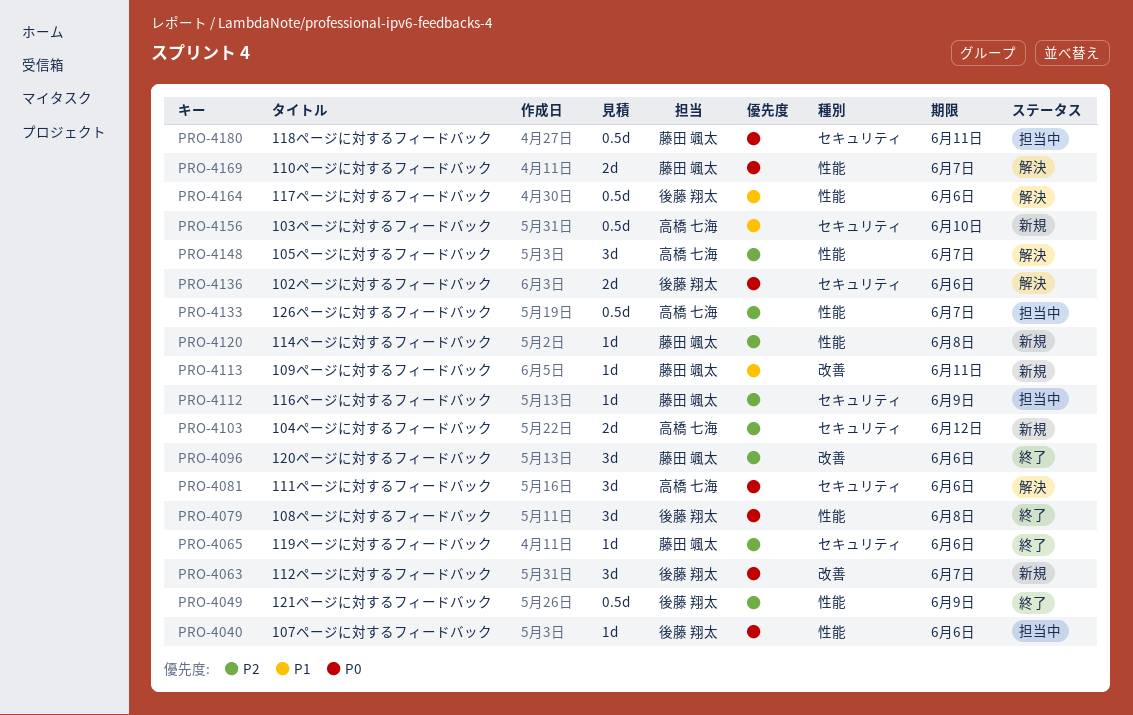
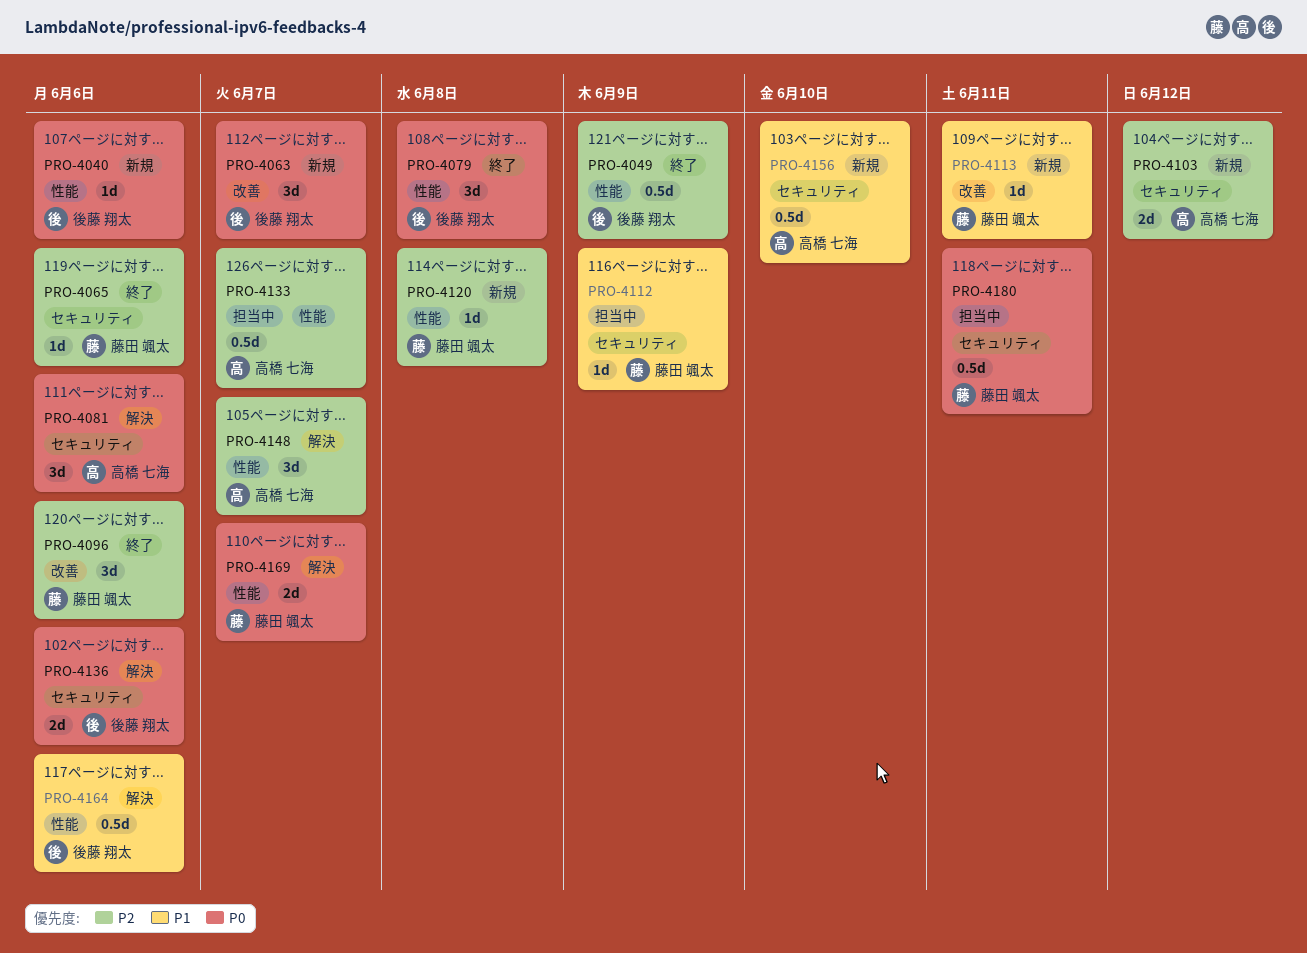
PRO-4040, status: 担当中 -> 新規
PRO-4112, priority: P2 -> P1

